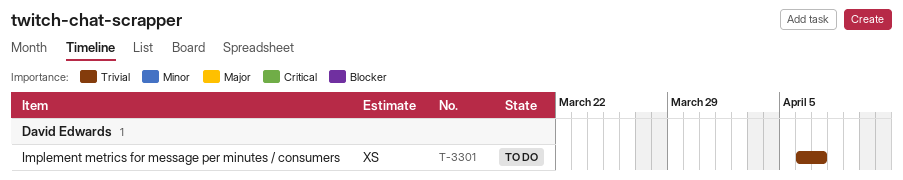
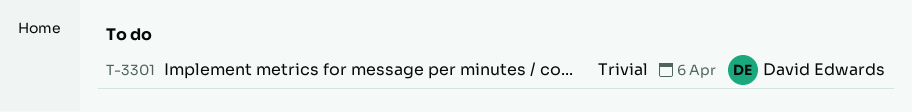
T-3301, due: Apr 7 -> Apr 6

